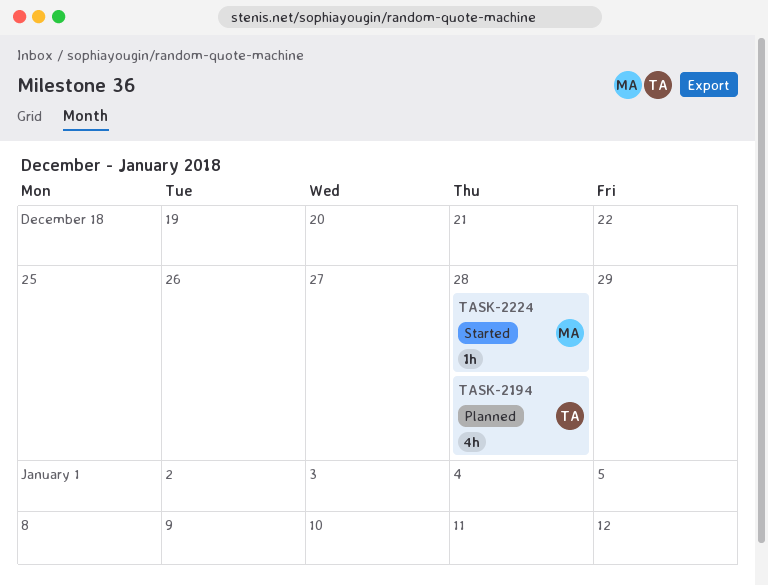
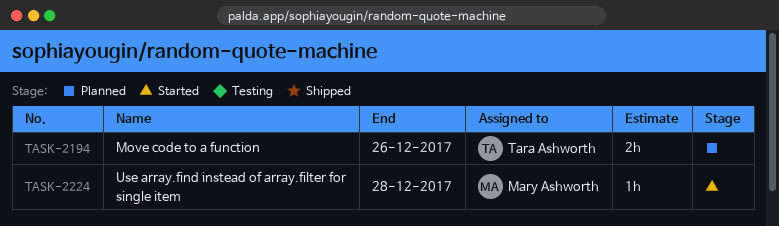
TASK-2194, estimate: 4h -> 2h
TASK-2194, due: Dec 28 -> Dec 26

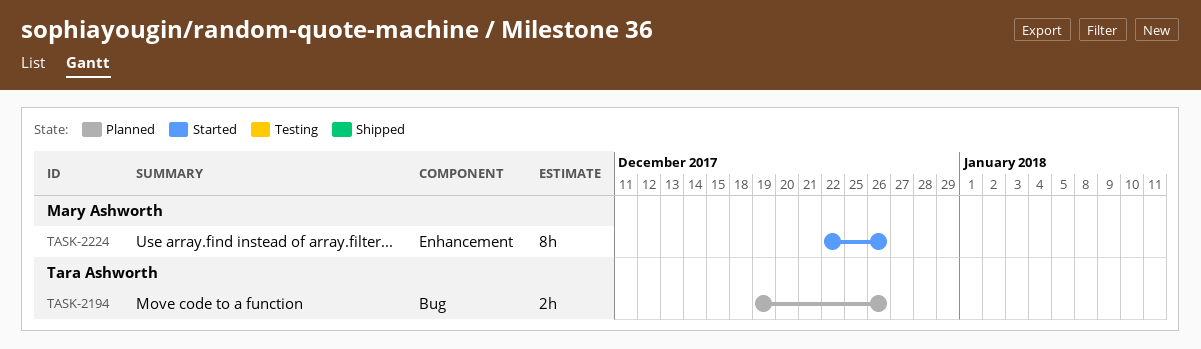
TASK-2224, estimate: 1h -> 8h
TASK-2224, due: Dec 28 -> Dec 26

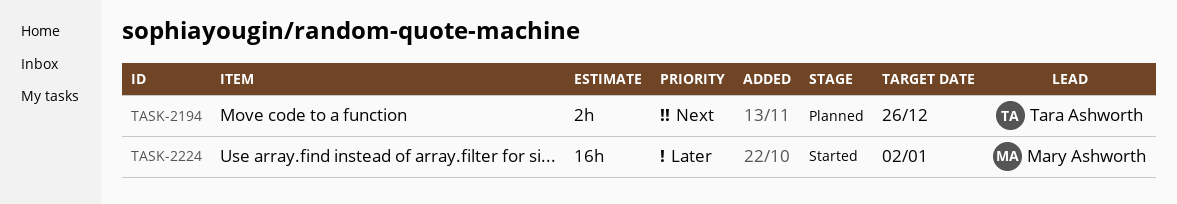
TASK-2224, estimate: 8h -> 16h
TASK-2224, due: Dec 26 -> Jan 2

